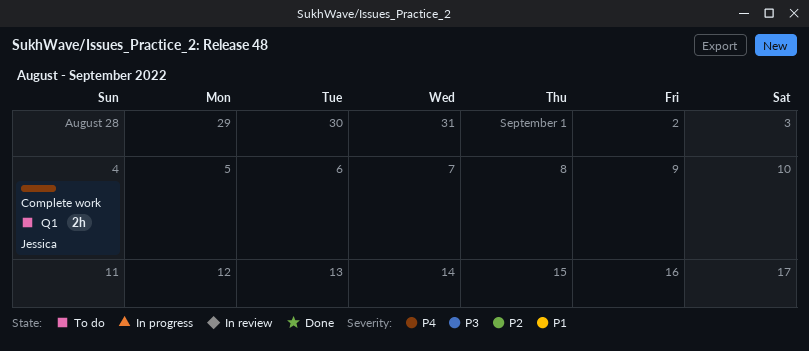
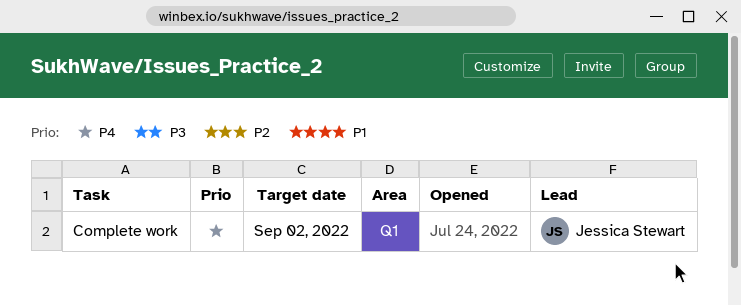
Complete work, due: Sep 4 -> Sep 2

